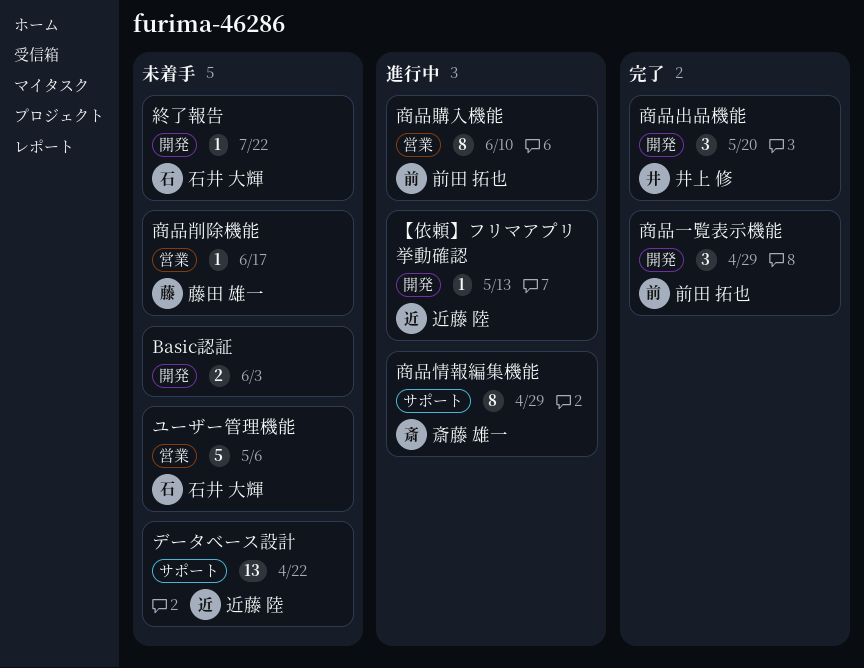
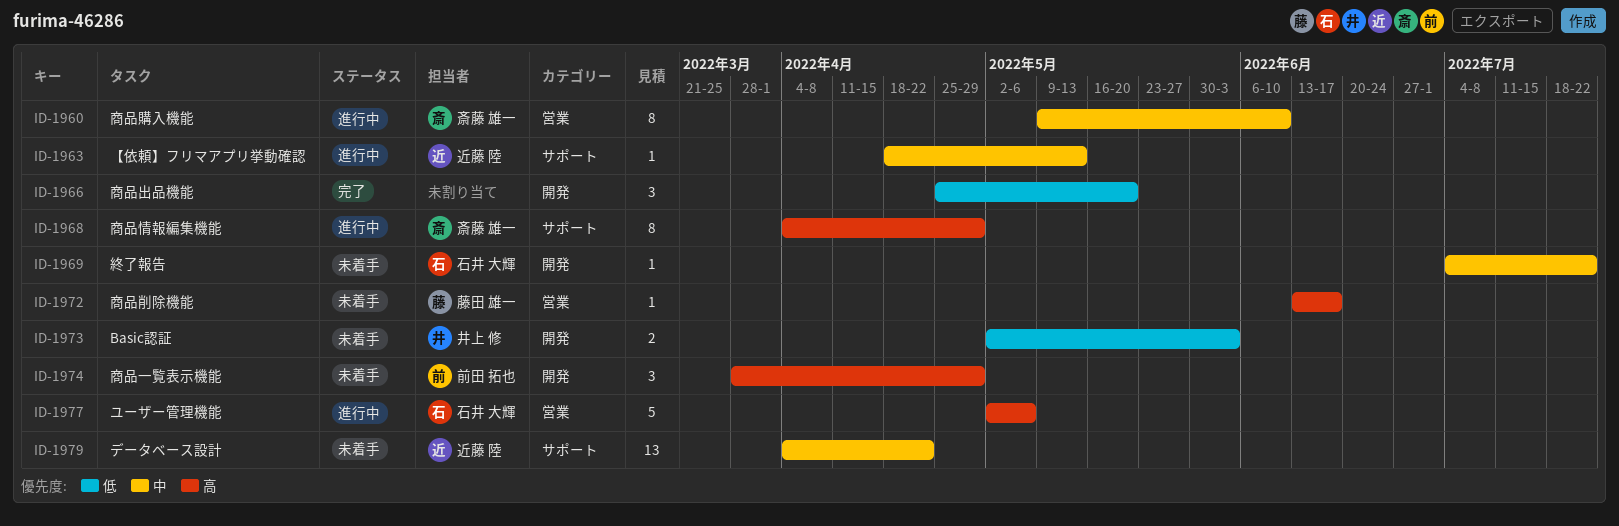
Basic認証, owner: none -> 井上 修
【依頼】フリマアプリ挙動確認, label: 開発 -> サポート
ユーザー管理機能, status: 未着手 -> 進行中
商品一覧表示機能, status: 完了 -> 未着手
商品出品機能, owner: 井上 修 -> none
商品購入機能, owner: 前田 拓也 -> 斎藤 雄一

